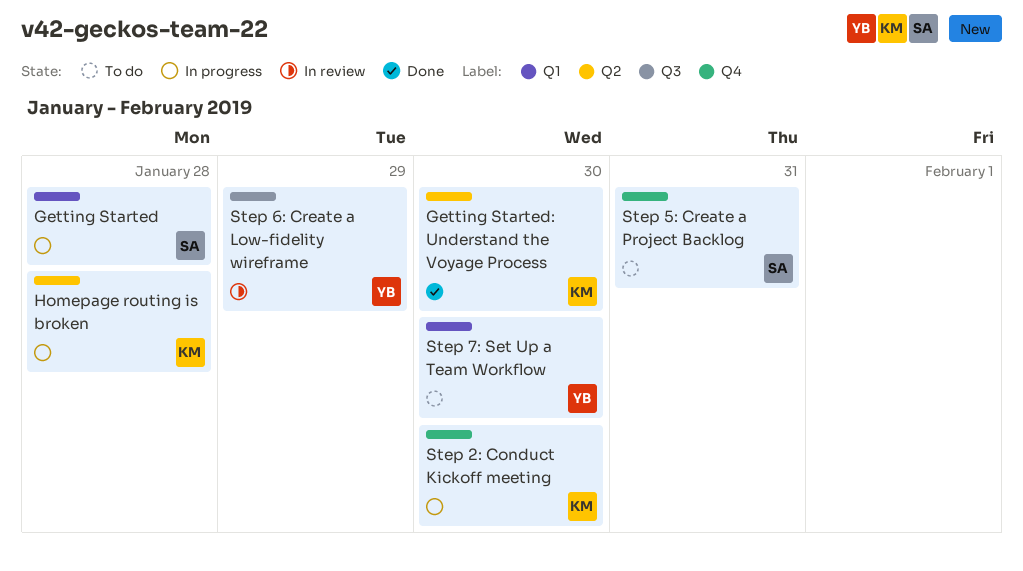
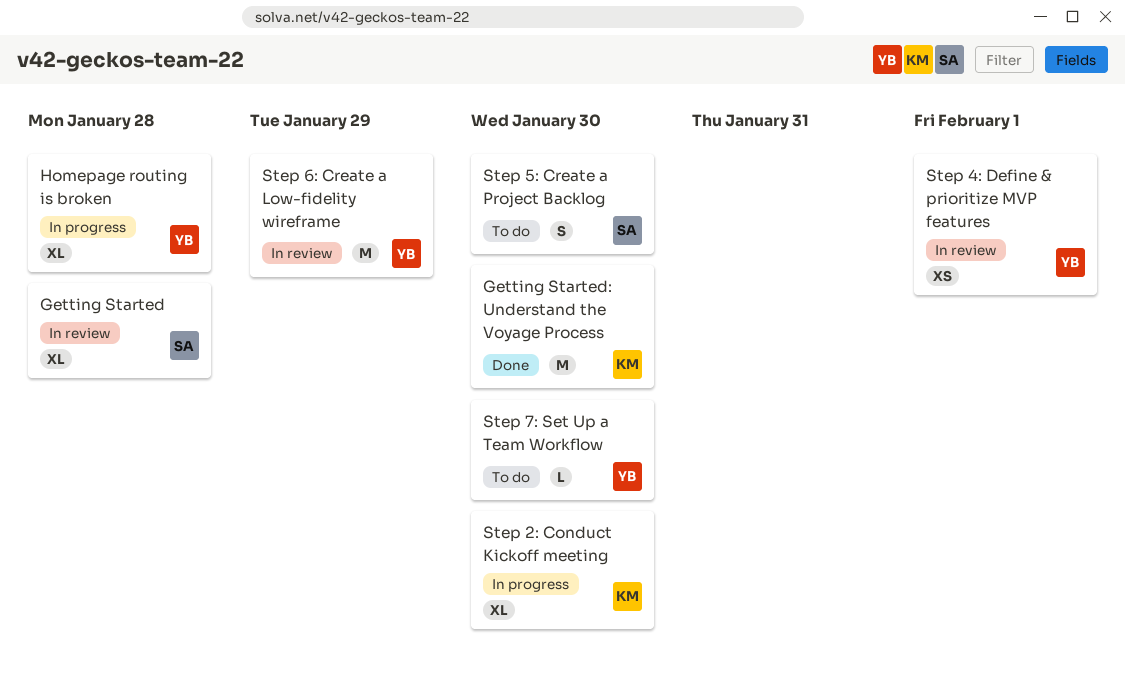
Getting Started, status: In progress -> In review
Homepage routing is broken, owner: KM -> YB
Step 4: Define & prioritize MVP features: none -> present
Step 5: Create a Project Backlog, due: Jan 31 -> Jan 30

